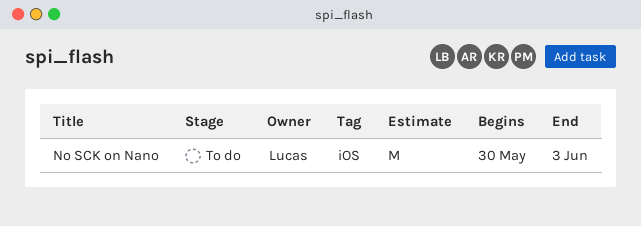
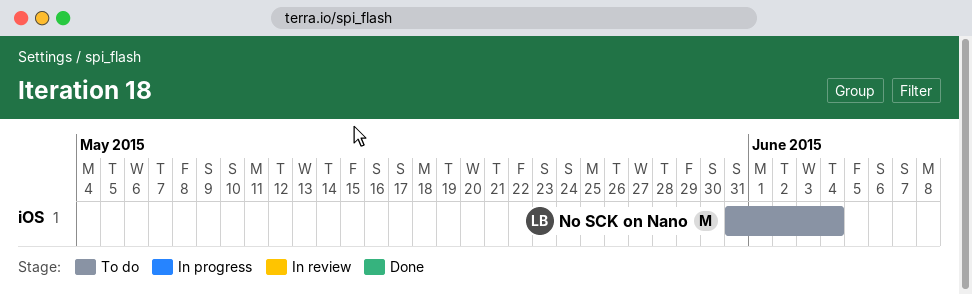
No SCK on Nano, start: May 30 -> May 31
No SCK on Nano, due: Jun 3 -> Jun 4

